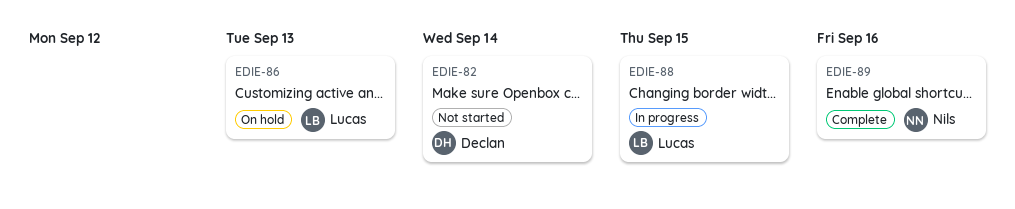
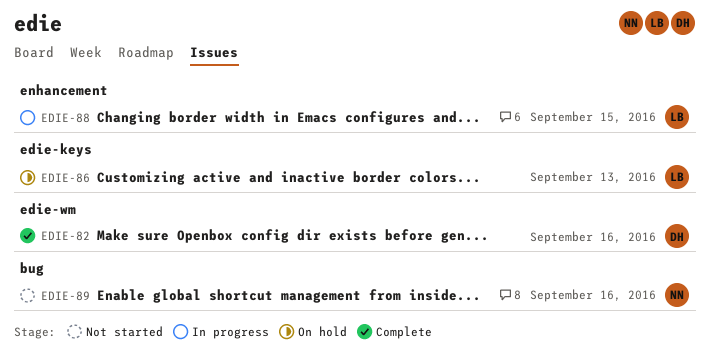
EDIE-82, status: Not started -> Complete
EDIE-82, due: Sep 14 -> Sep 16
EDIE-89, status: Complete -> Not started

